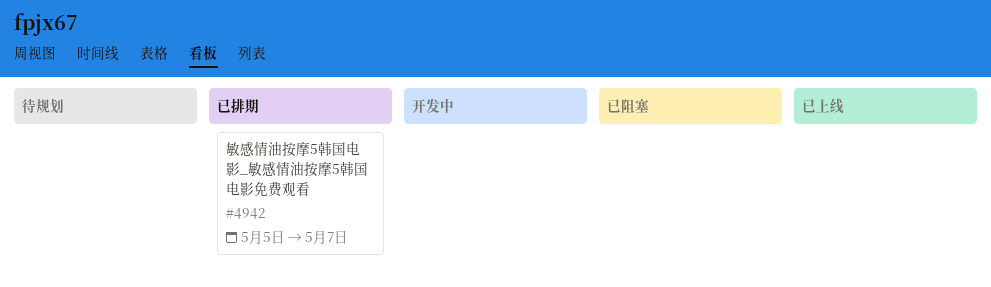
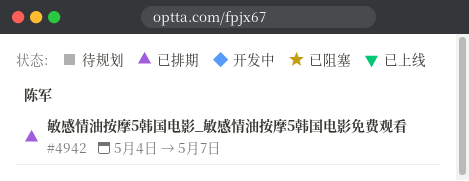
#4942, start: May 5 -> May 4

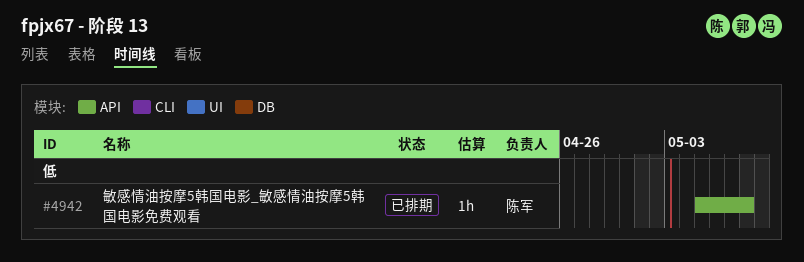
#4942, start: May 4 -> May 5
#4942, due: May 7 -> May 8

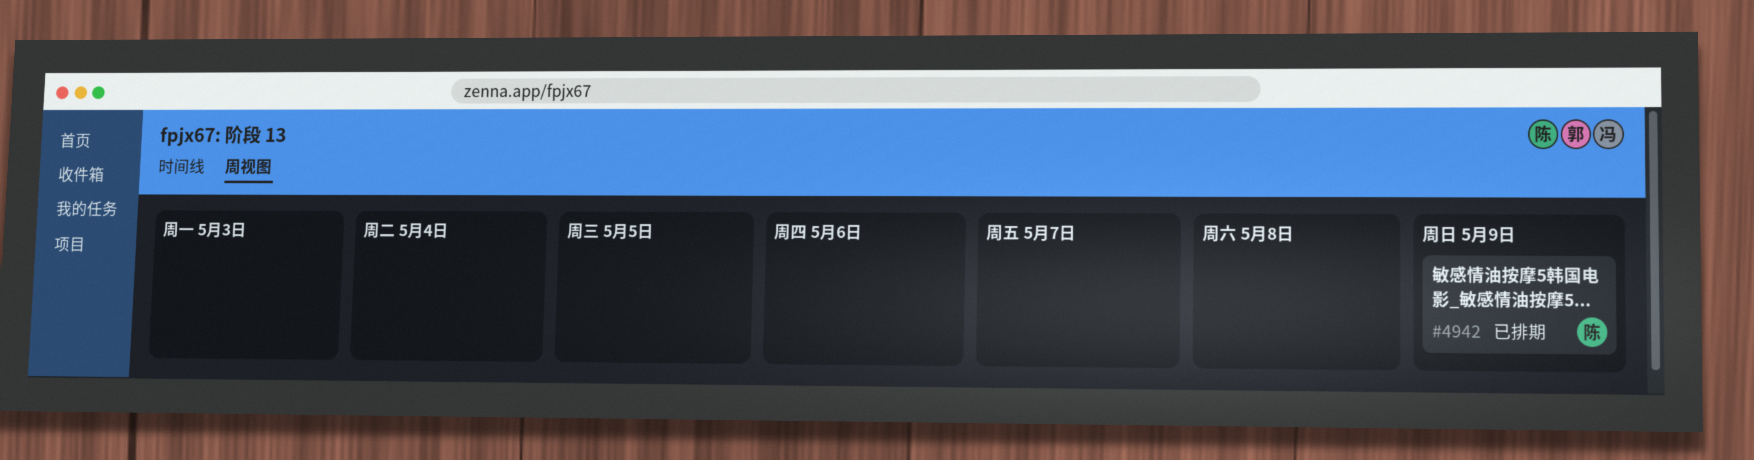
#4942, due: May 8 -> May 9

